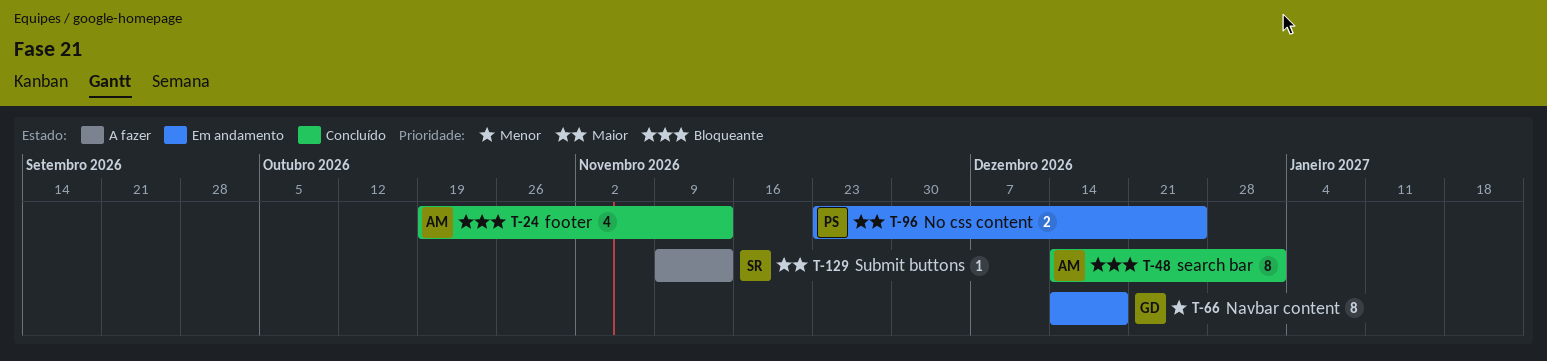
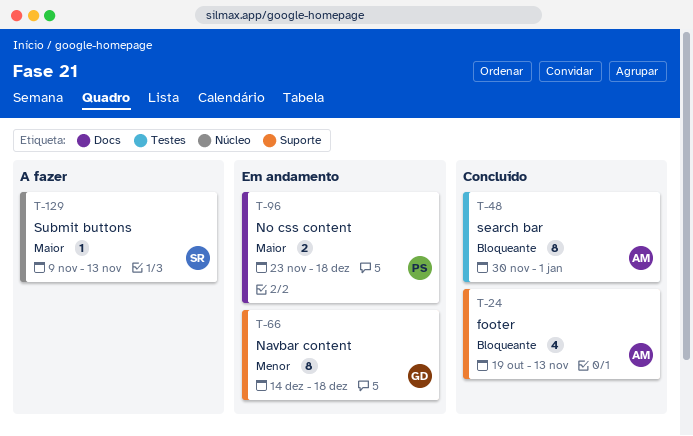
T-48, start: Dec 14 -> Nov 30
T-96, due: Dec 25 -> Dec 18

